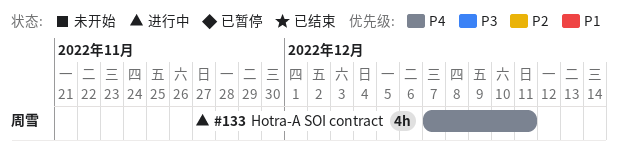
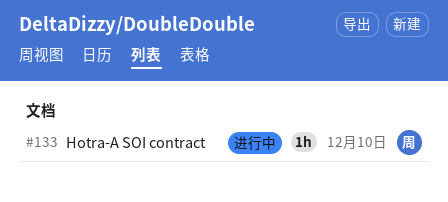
#133, estimate: 4h -> 1h
#133, due: Dec 11 -> Dec 10

